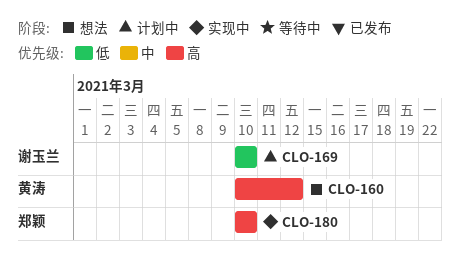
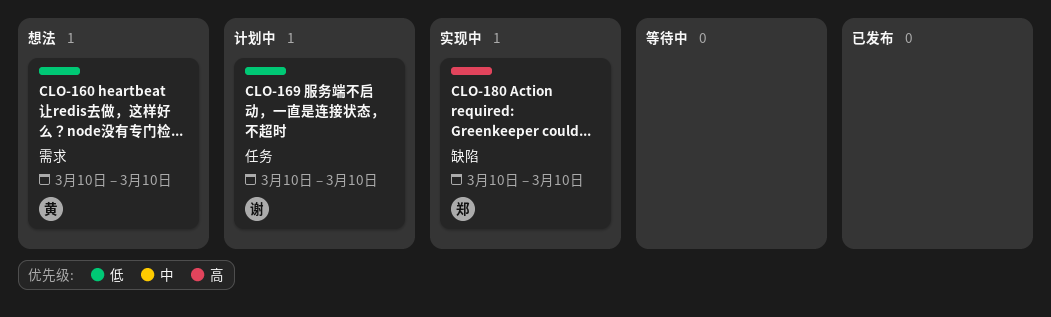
CLO-160, priority: 高 -> 低
CLO-160, due: Mar 12 -> Mar 10

